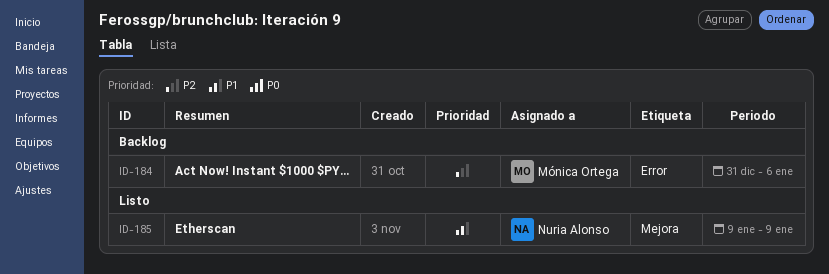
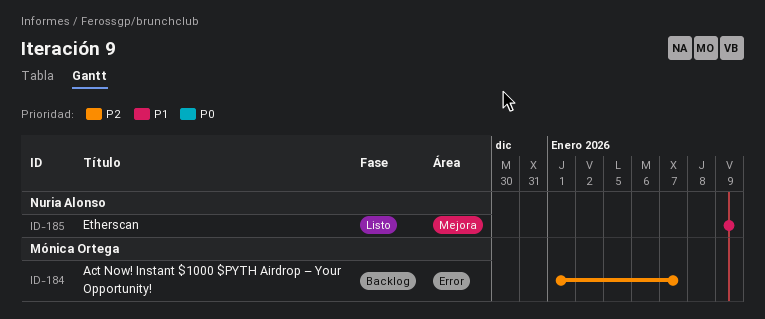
ID-184, start: Dec 31 -> Jan 1
ID-184, due: Jan 6 -> Jan 7

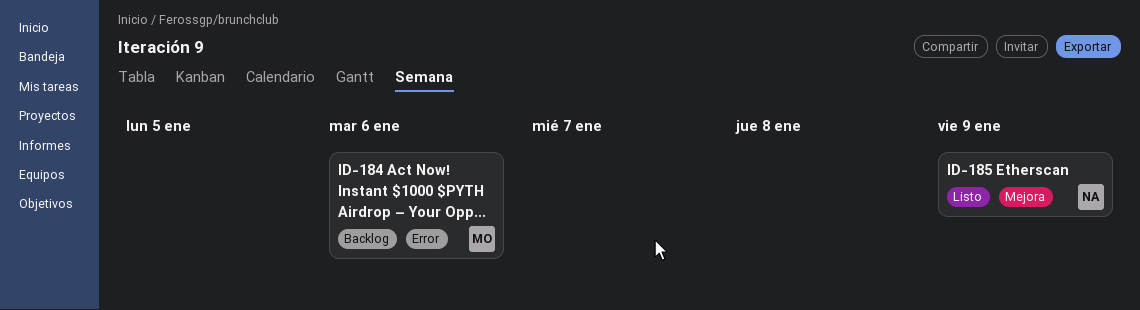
ID-184, due: Jan 7 -> Jan 6

